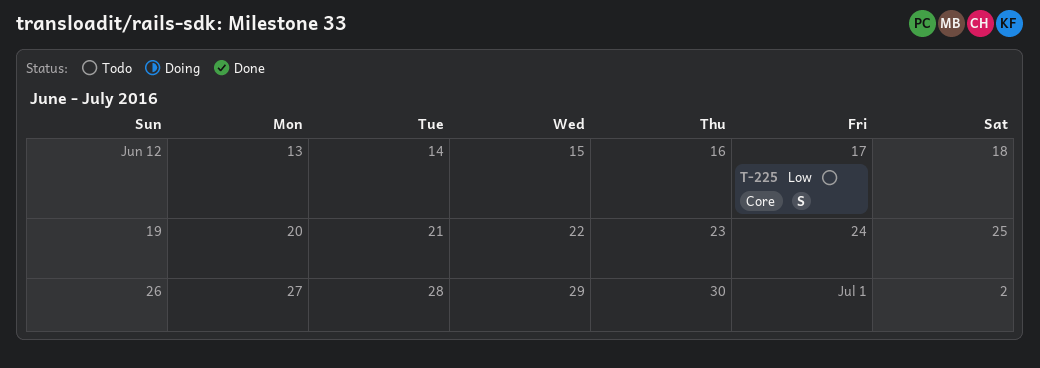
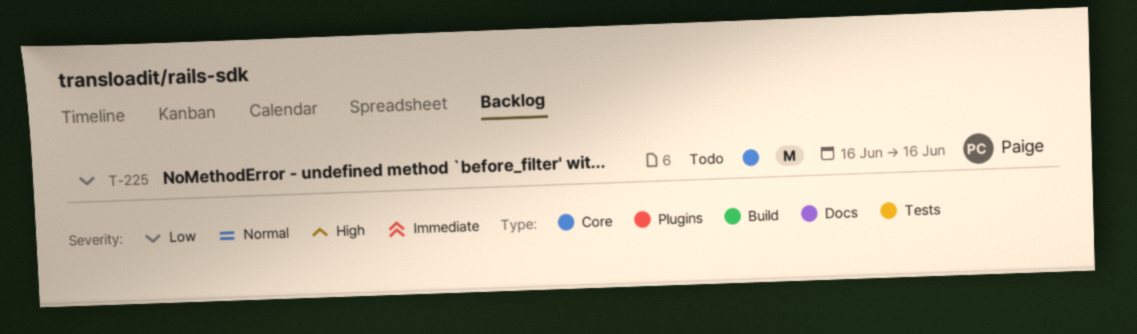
T-225, estimate: S -> M
T-225, due: Jun 17 -> Jun 16

